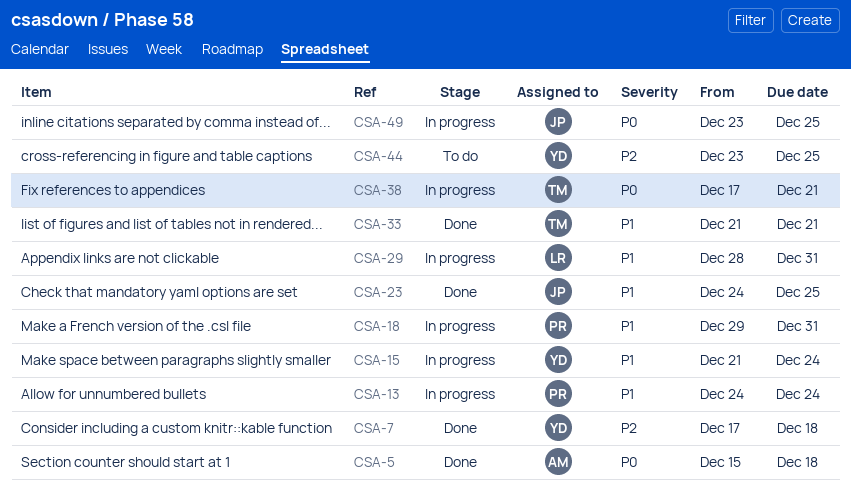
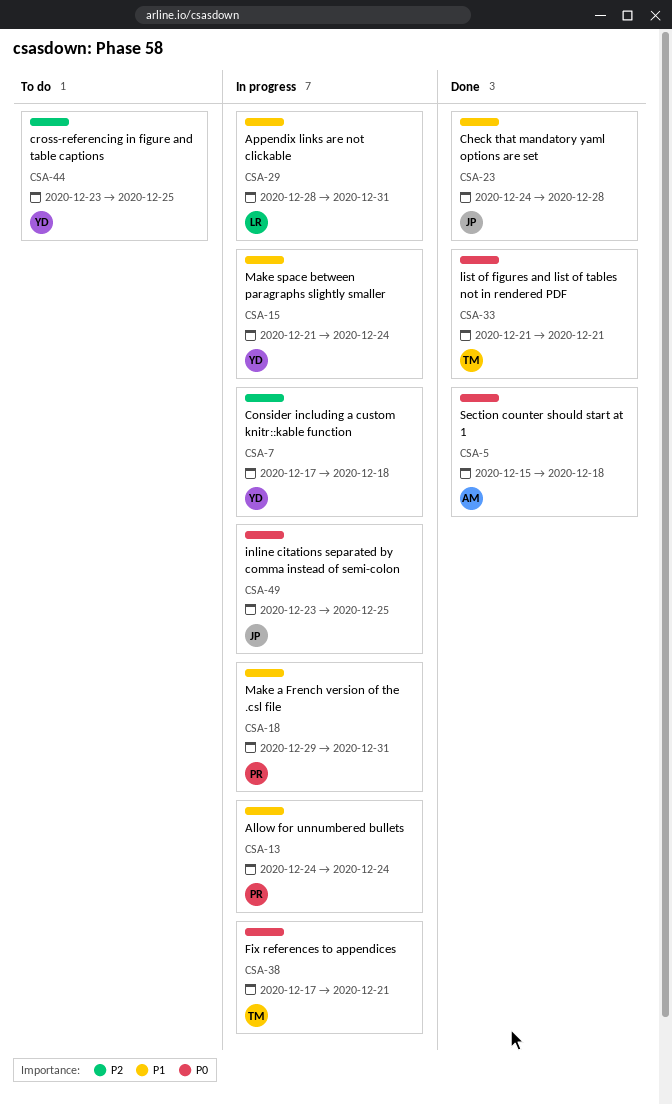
CSA-7, status: Done -> In progress
CSA-23, due: Dec 25 -> Dec 28
CSA-33, priority: P1 -> P0

